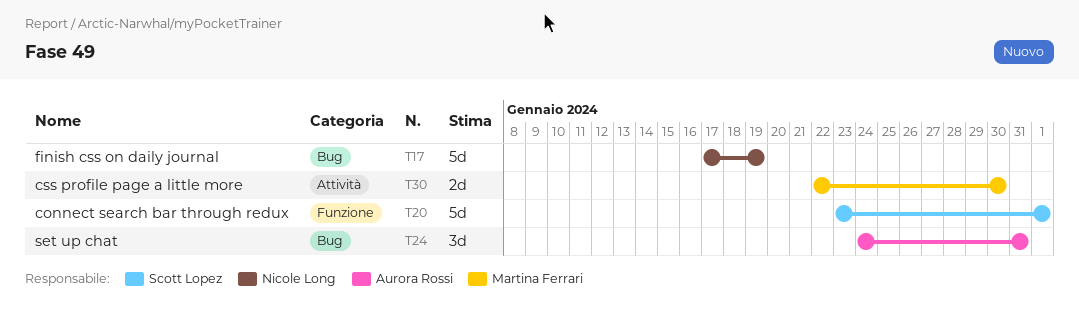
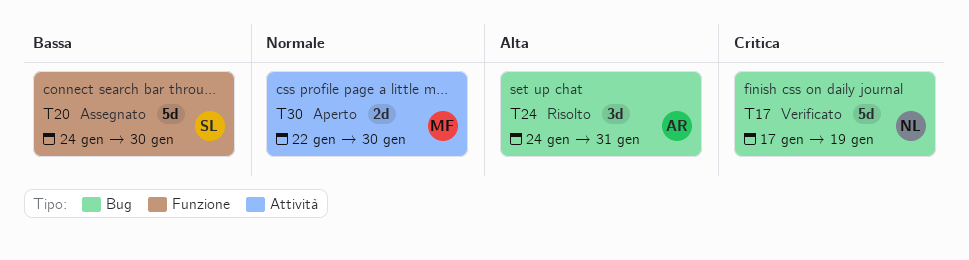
T20, start: Jan 23 -> Jan 24
T20, due: Feb 1 -> Jan 30

